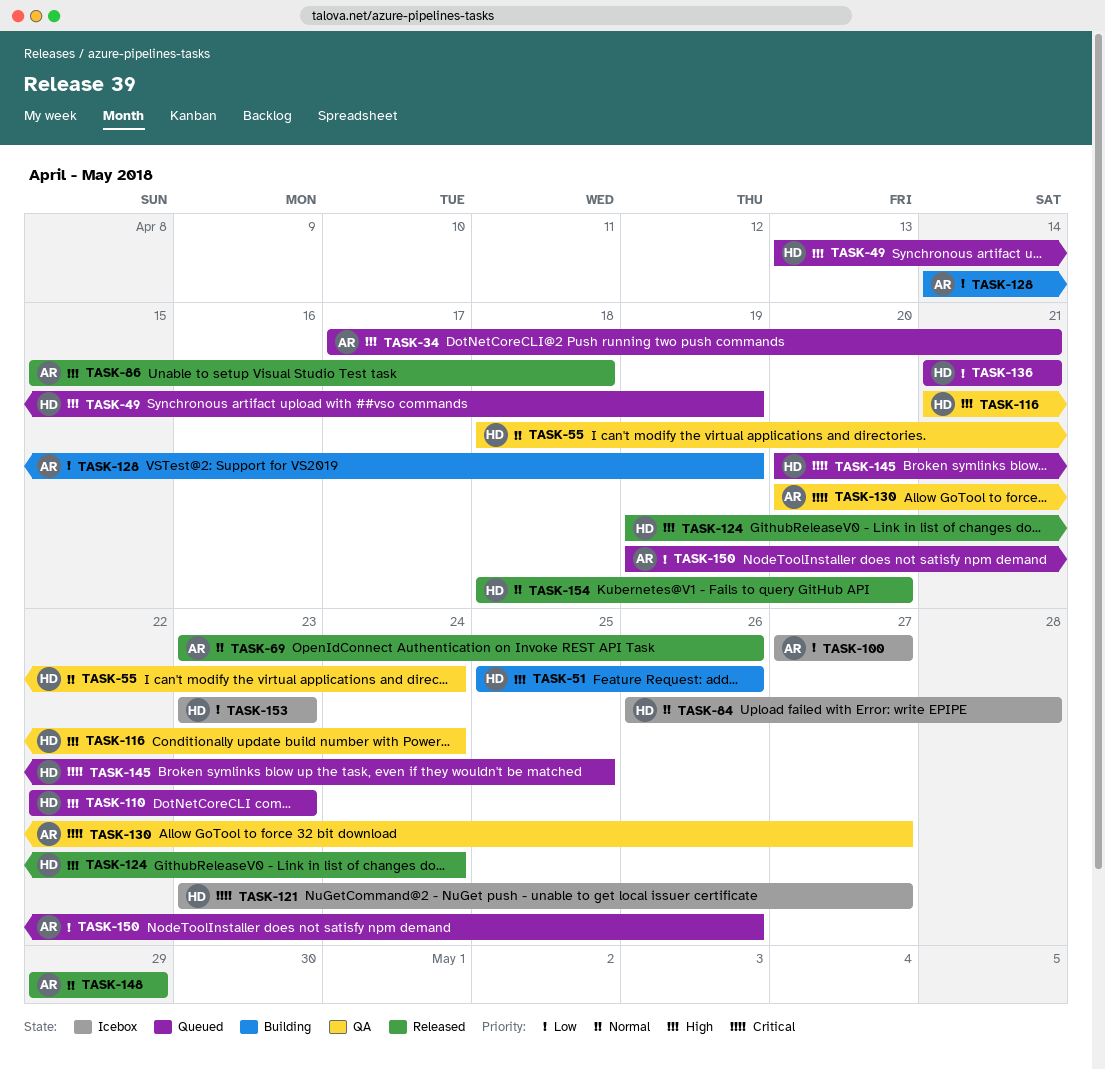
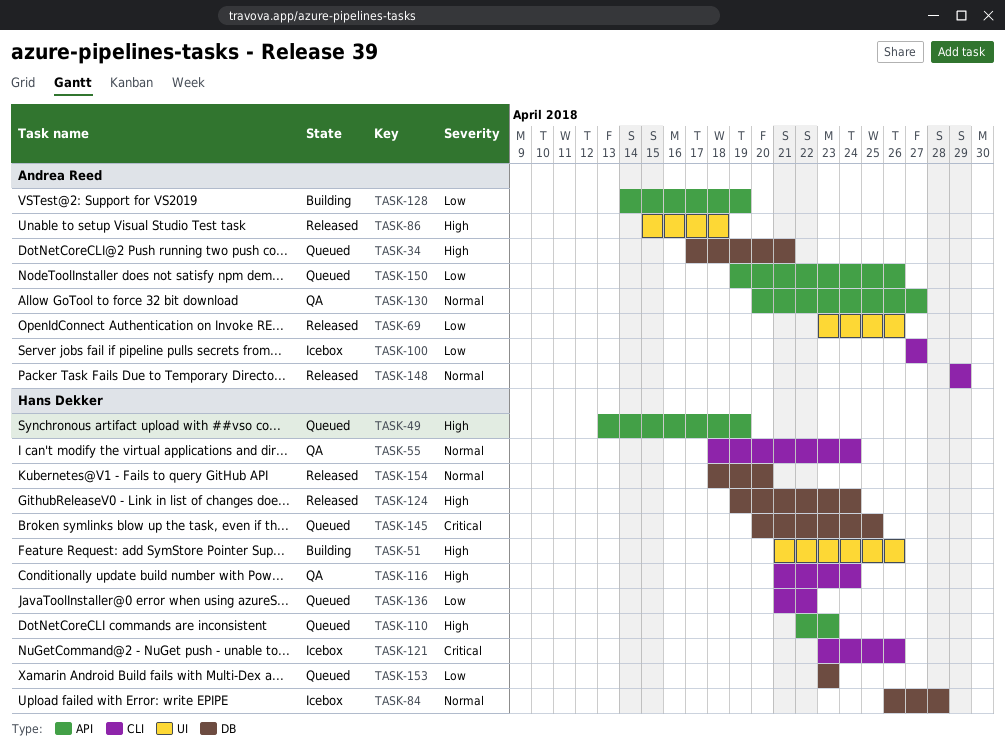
TASK-51, start: Apr 25 -> Apr 21
TASK-69, priority: Normal -> Low
TASK-121, due: Apr 27 -> Apr 26
TASK-130, priority: Critical -> Normal
TASK-136, due: Apr 21 -> Apr 22
TASK-153, status: Icebox -> Queued

